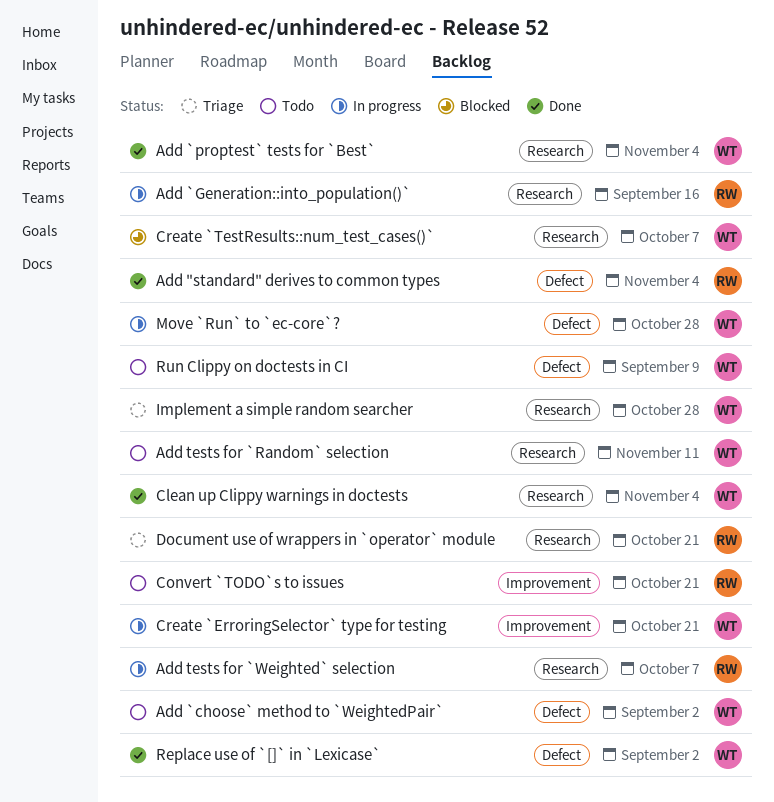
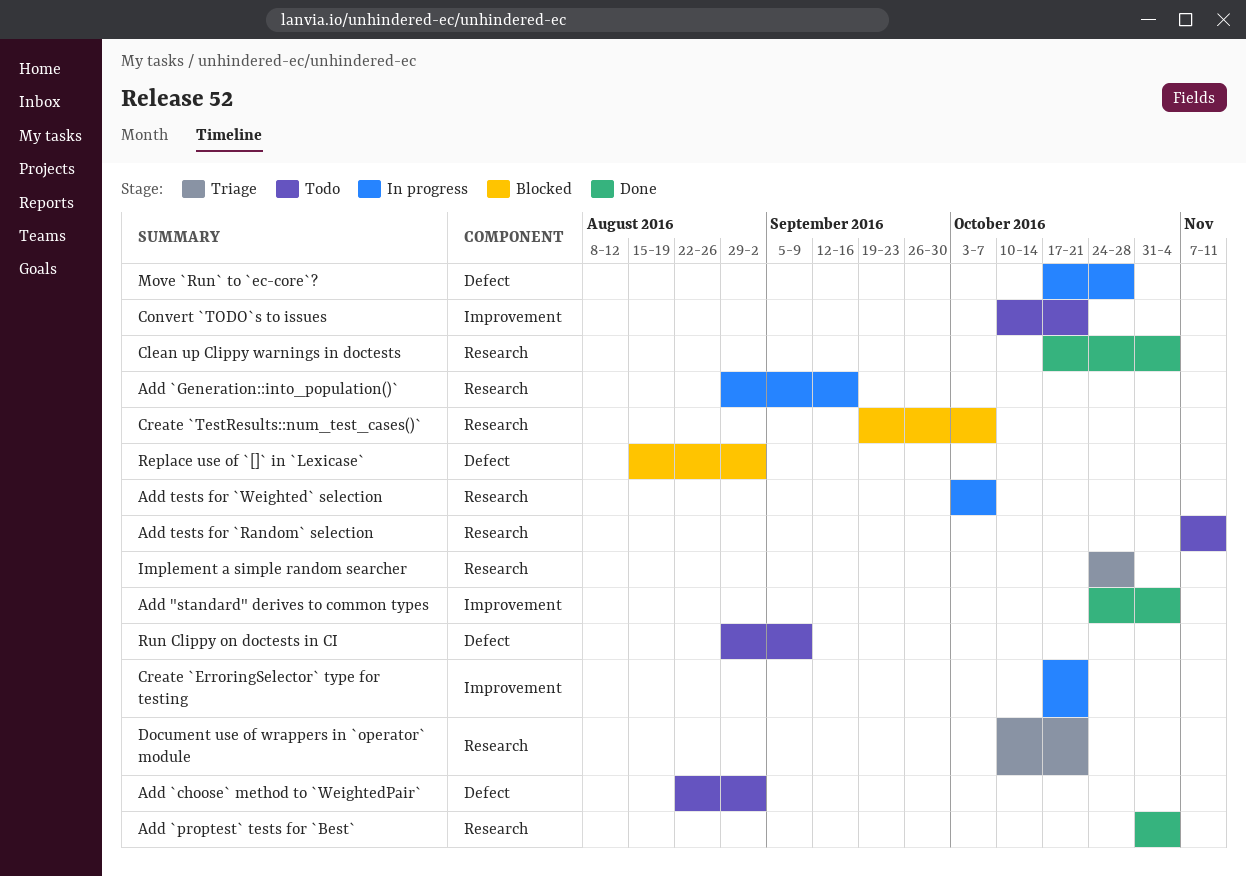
Add "standard" derives to common types, label: Defect -> Improvement
Replace use of `[]` in `Lexicase`, status: Done -> Blocked

